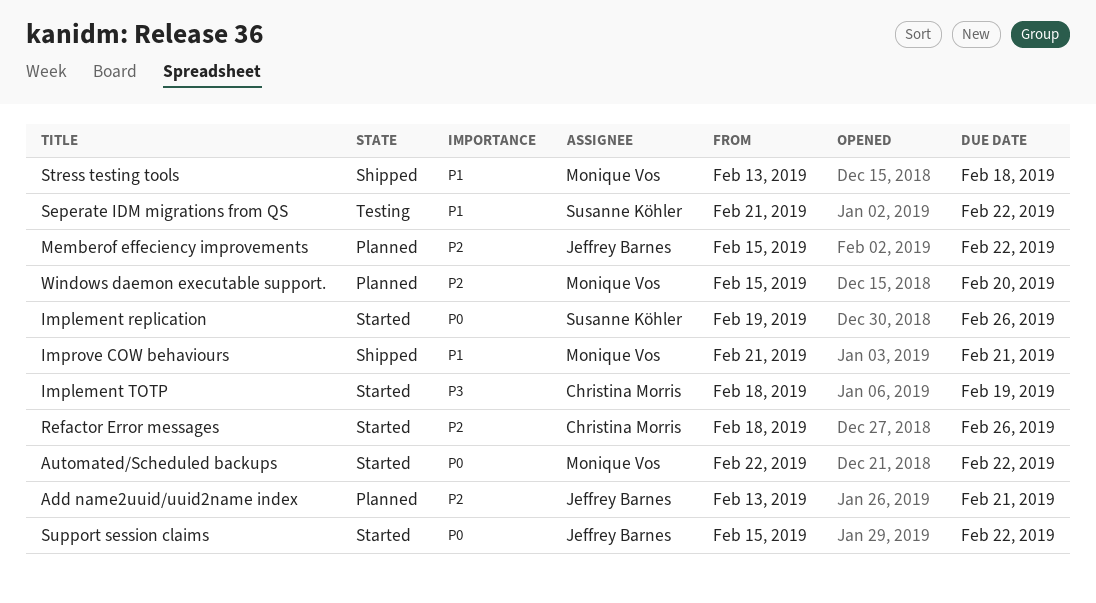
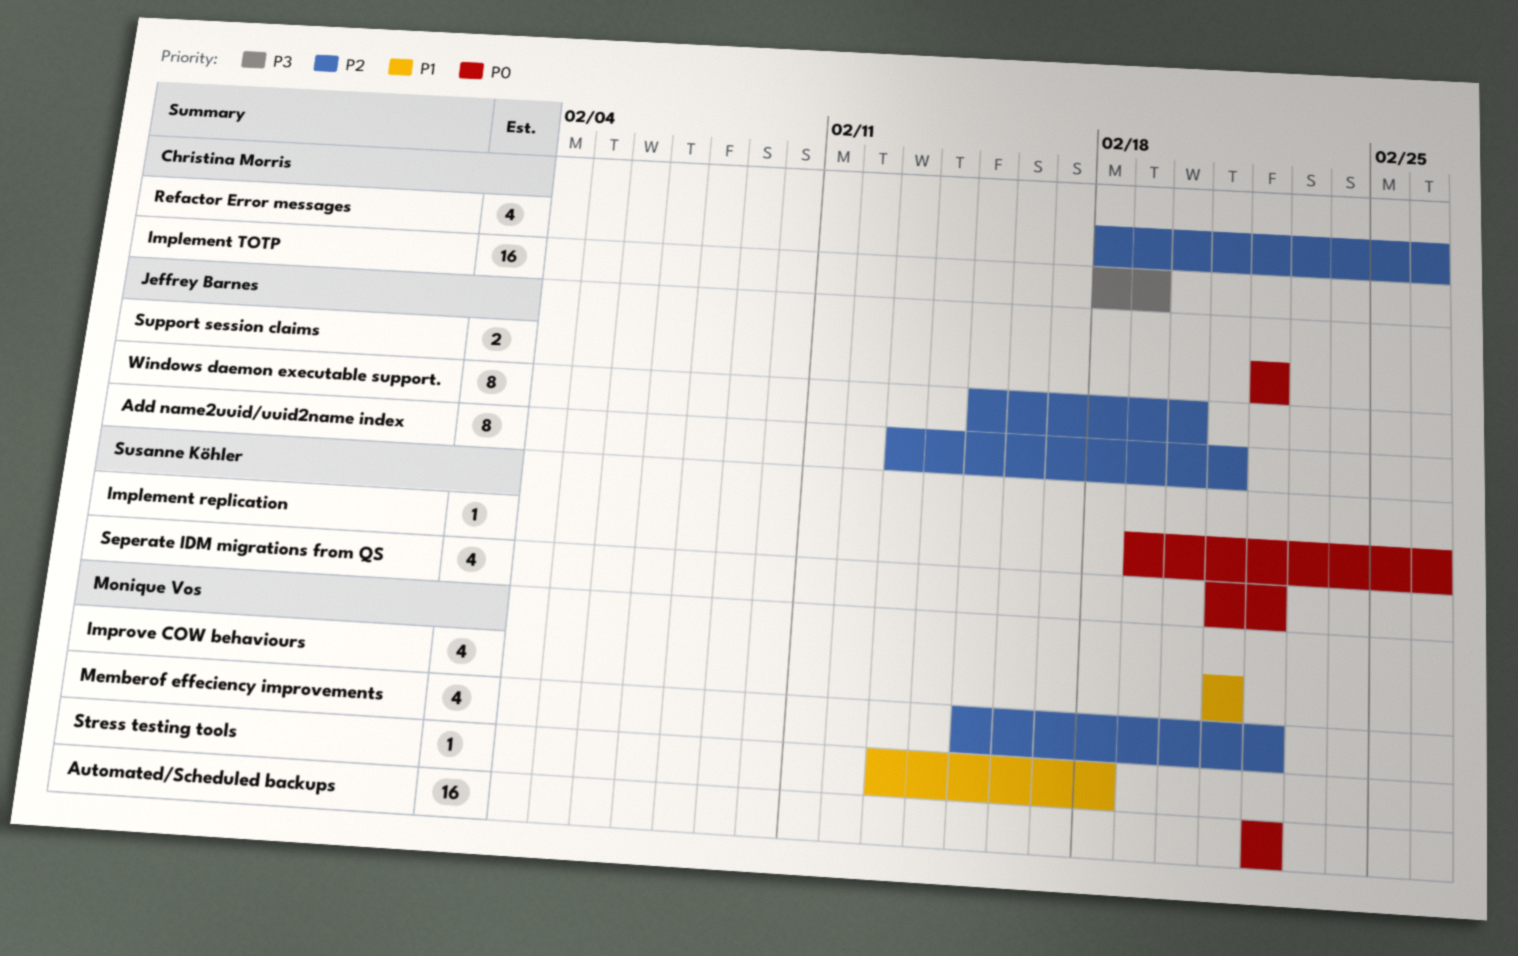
Memberof effeciency improvements, owner: Jeffrey Barnes -> Monique Vos
Seperate IDM migrations from QS, priority: P1 -> P0
Support session claims, start: Feb 15 -> Feb 22
Windows daemon executable support., owner: Monique Vos -> Jeffrey Barnes

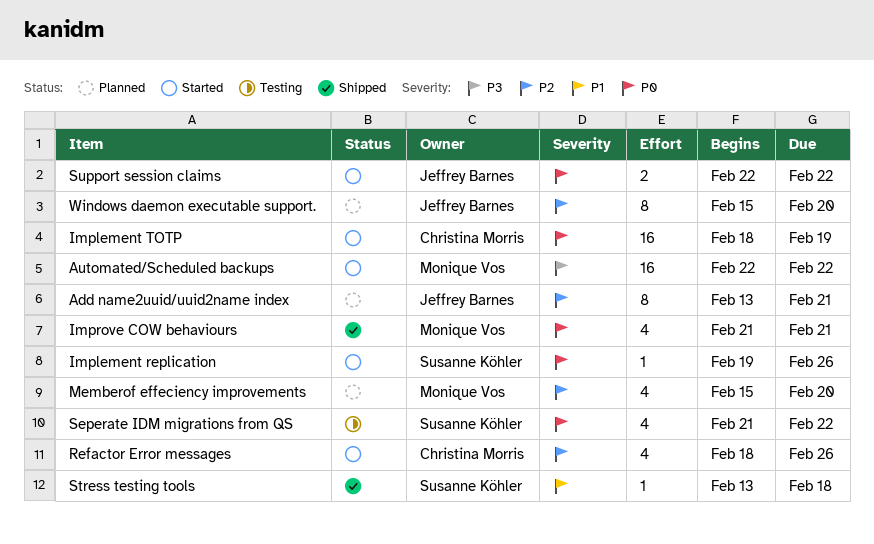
Automated/Scheduled backups, priority: P0 -> P3
Implement TOTP, priority: P3 -> P0
Improve COW behaviours, priority: P1 -> P0
Memberof effeciency improvements, due: Feb 22 -> Feb 20
Stress testing tools, owner: Monique Vos -> Susanne Köhler

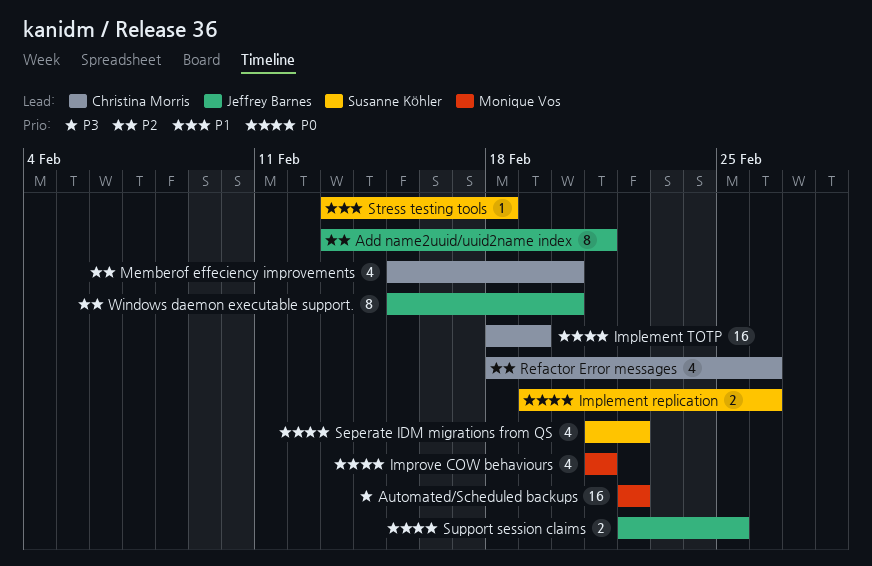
Implement replication, estimate: 1 -> 2
Memberof effeciency improvements, owner: Monique Vos -> Christina Morris
Support session claims, due: Feb 22 -> Feb 25

